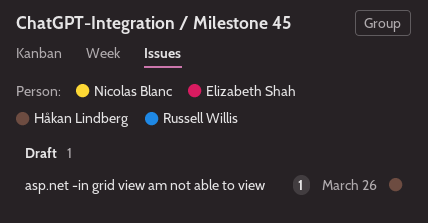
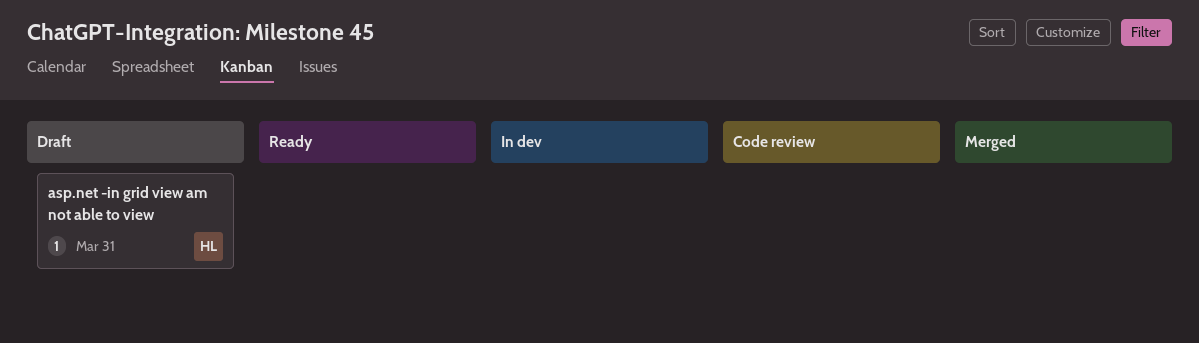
asp.net -in grid view am not able to view, due: Mar 26 -> Mar 31

